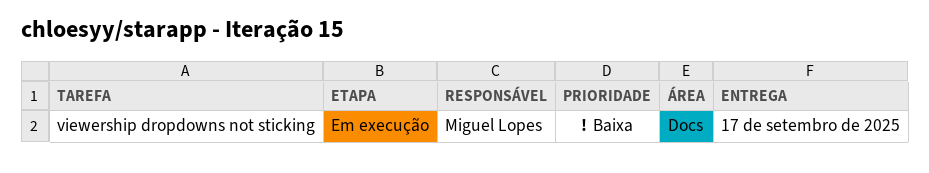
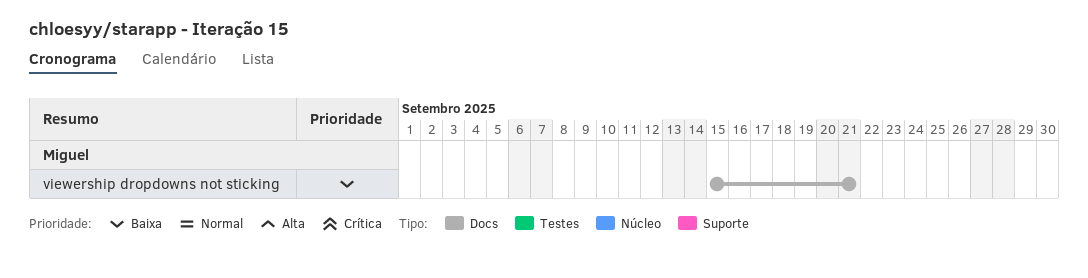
viewership dropdowns not sticking, due: Sep 17 -> Sep 21

